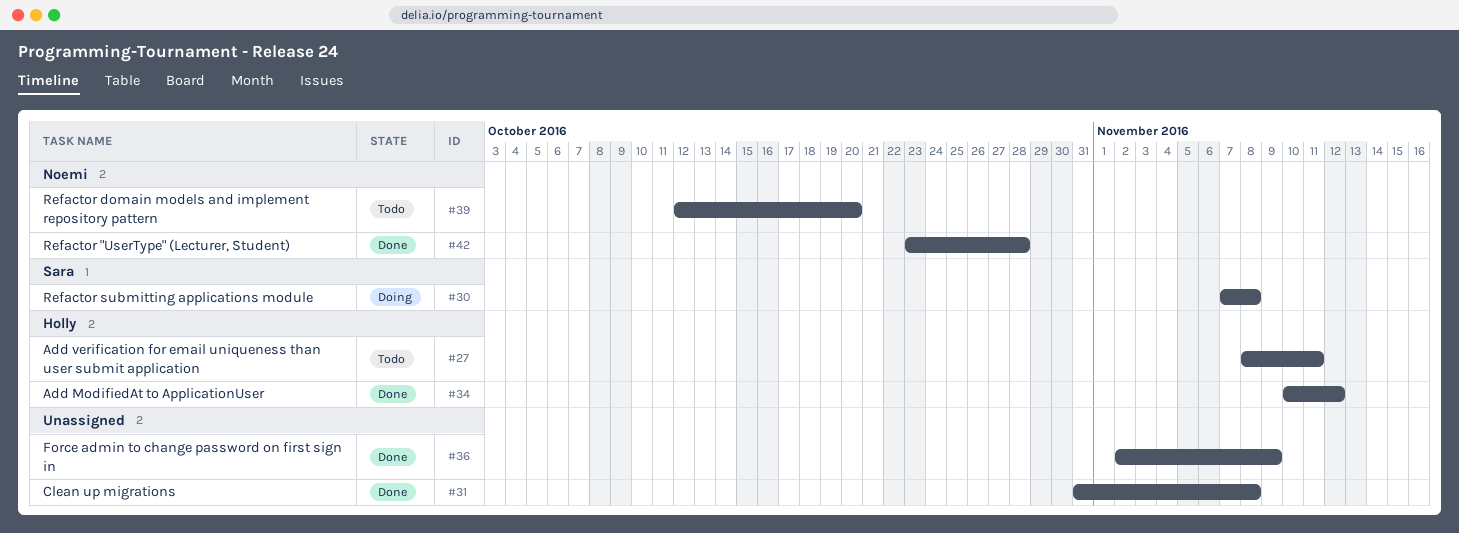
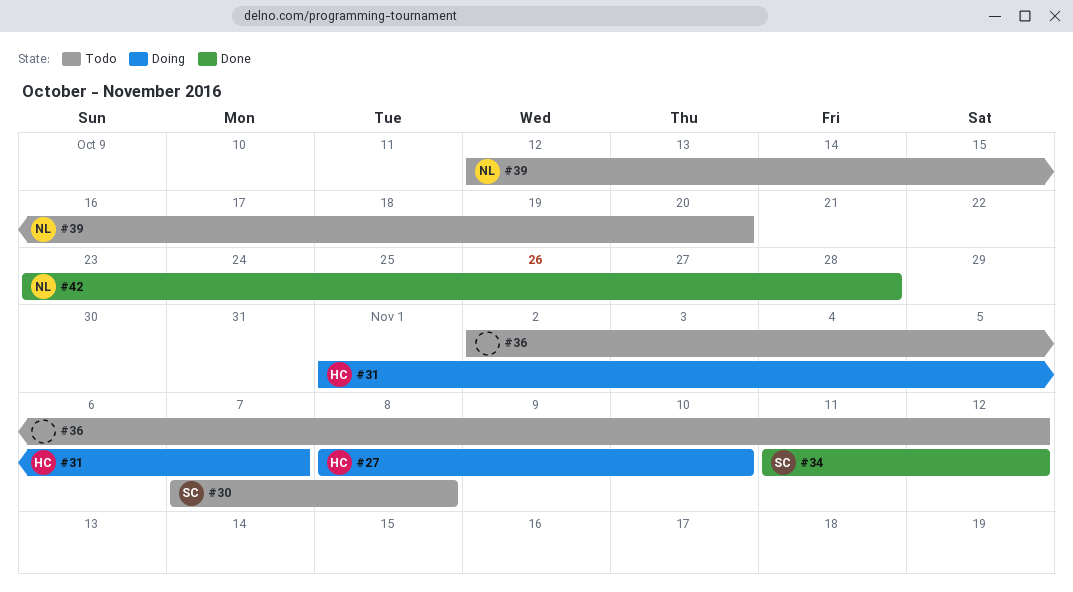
#27, status: Todo -> Doing
#27, due: Nov 11 -> Nov 10
#30, status: Doing -> Todo
#31, status: Done -> Doing
#31, owner: none -> Holly
#31, start: Oct 31 -> Nov 1
#31, due: Nov 8 -> Nov 7
#34, owner: Holly -> Sara
#34, start: Nov 10 -> Nov 11
#36, status: Done -> Todo
#36, due: Nov 9 -> Nov 12

